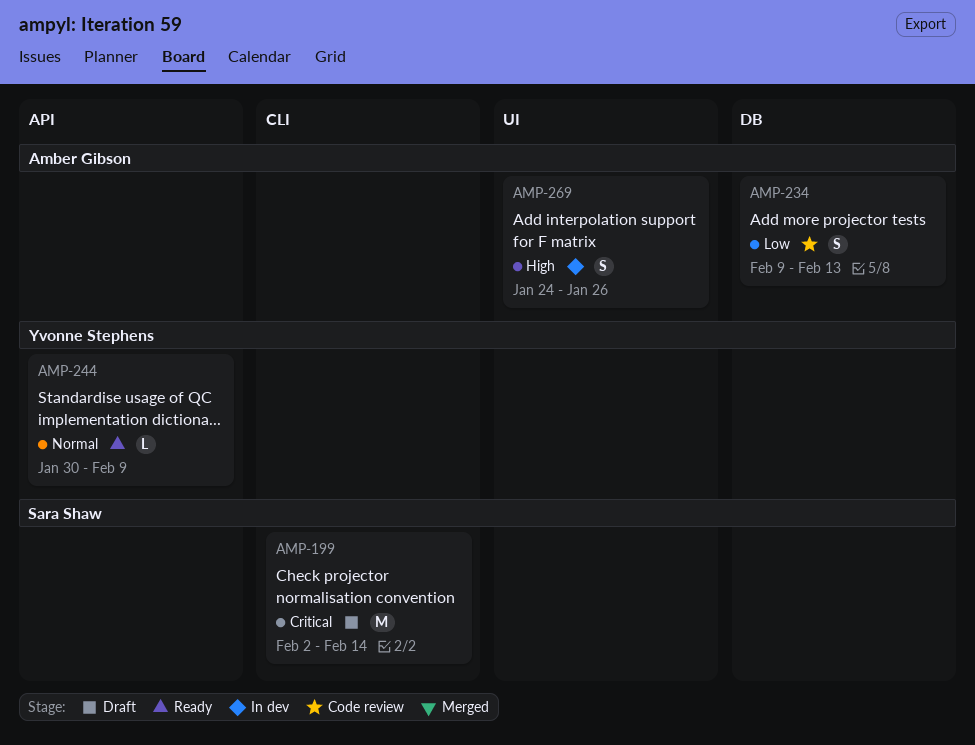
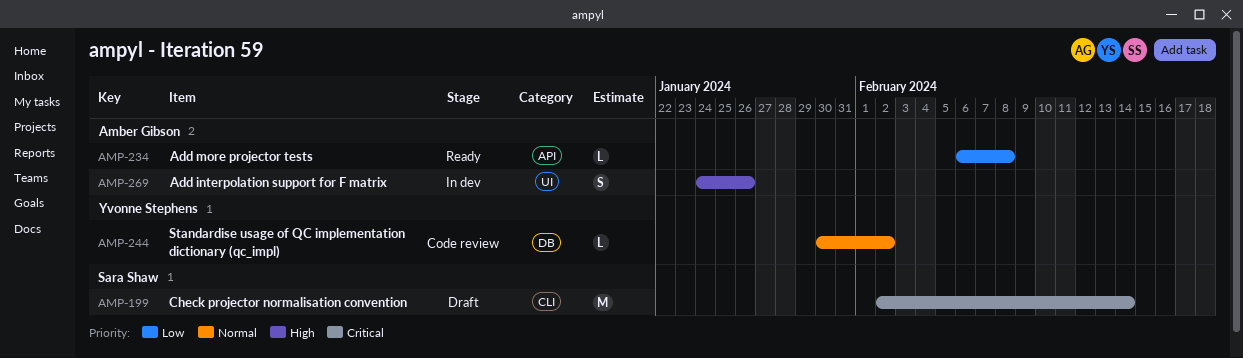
AMP-234, status: Code review -> Ready
AMP-234, label: DB -> API
AMP-234, estimate: S -> L
AMP-234, start: Feb 9 -> Feb 6
AMP-234, due: Feb 13 -> Feb 8
AMP-244, status: Ready -> Code review
AMP-244, label: API -> DB
AMP-244, due: Feb 9 -> Feb 2

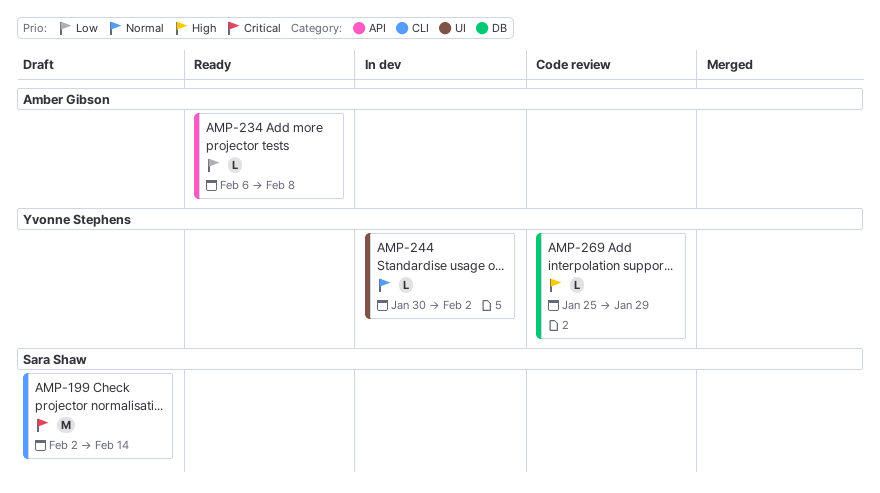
AMP-244, status: Code review -> In dev
AMP-244, label: DB -> UI
AMP-269, status: In dev -> Code review
AMP-269, owner: Amber Gibson -> Yvonne Stephens
AMP-269, label: UI -> DB
AMP-269, estimate: S -> L
AMP-269, start: Jan 24 -> Jan 25
AMP-269, due: Jan 26 -> Jan 29

